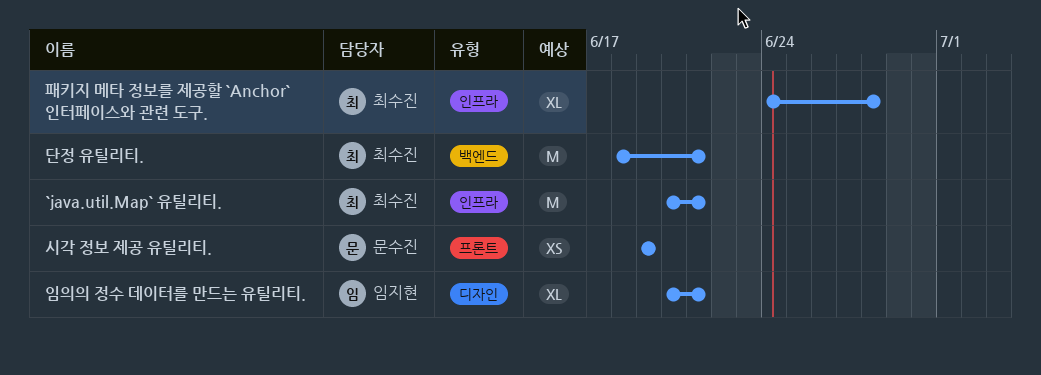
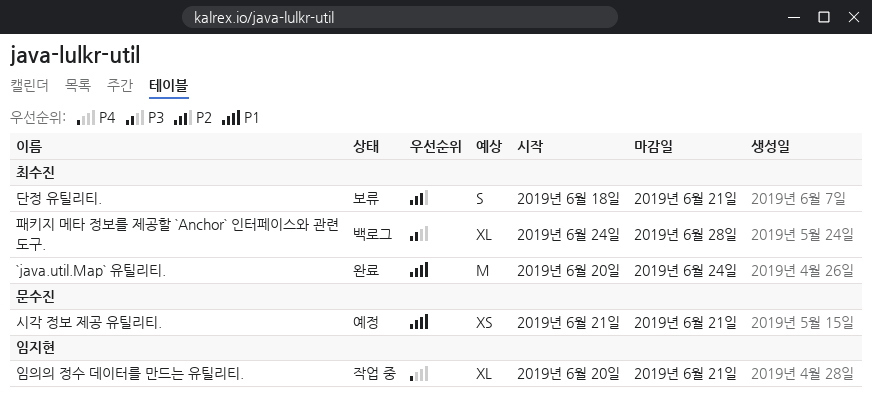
`java.util.Map` 유틸리티., due: Jun 21 -> Jun 24
단정 유틸리티., estimate: M -> S
시각 정보 제공 유틸리티., start: Jun 19 -> Jun 21
시각 정보 제공 유틸리티., due: Jun 19 -> Jun 21

